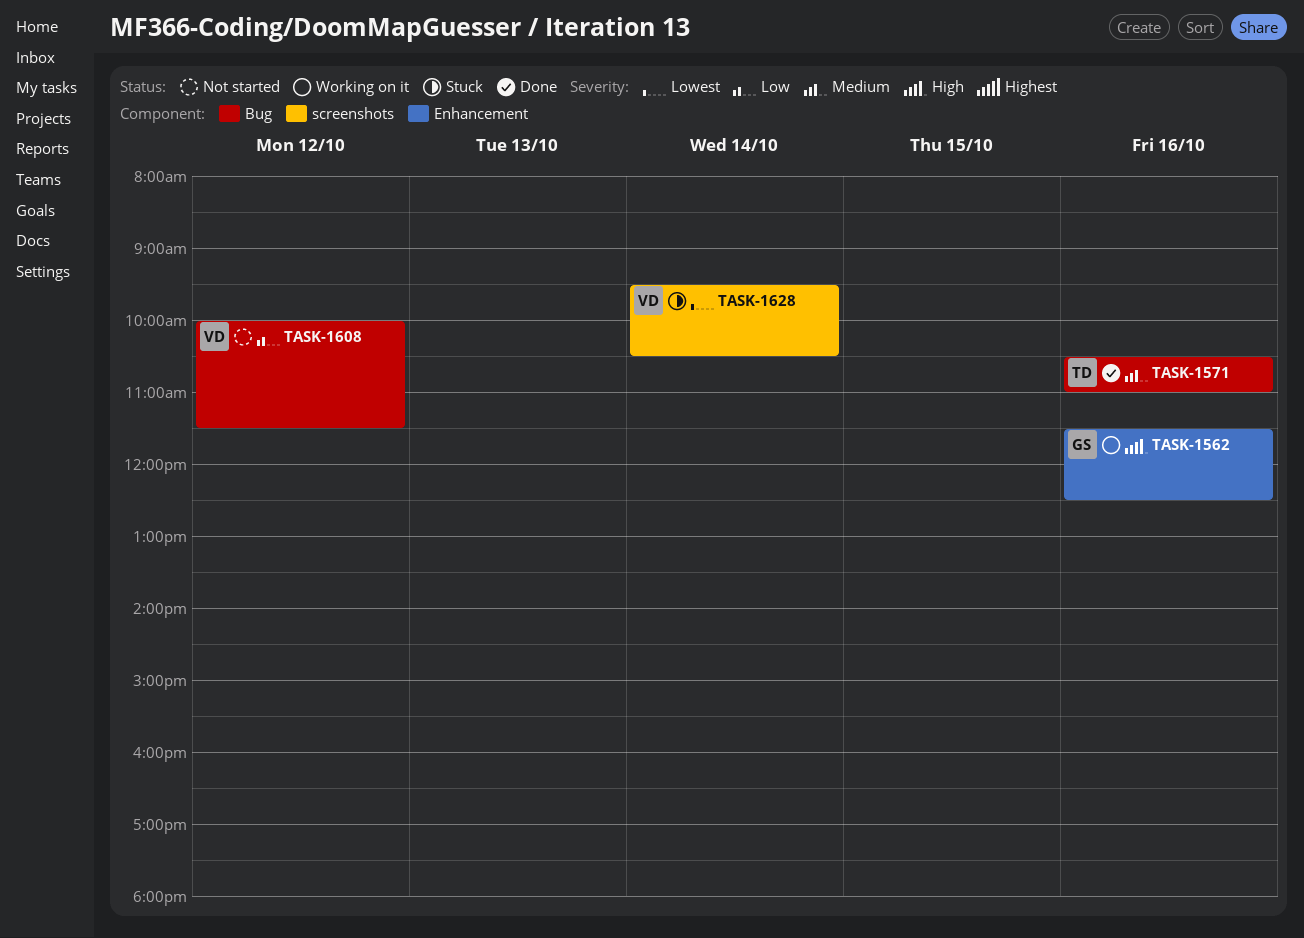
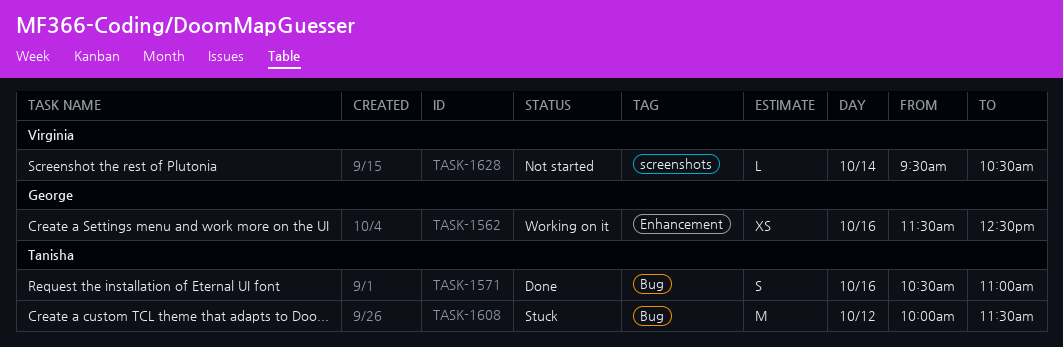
TASK-1608, status: Not started -> Stuck
TASK-1608, owner: Virginia -> Tanisha
TASK-1628, status: Stuck -> Not started

